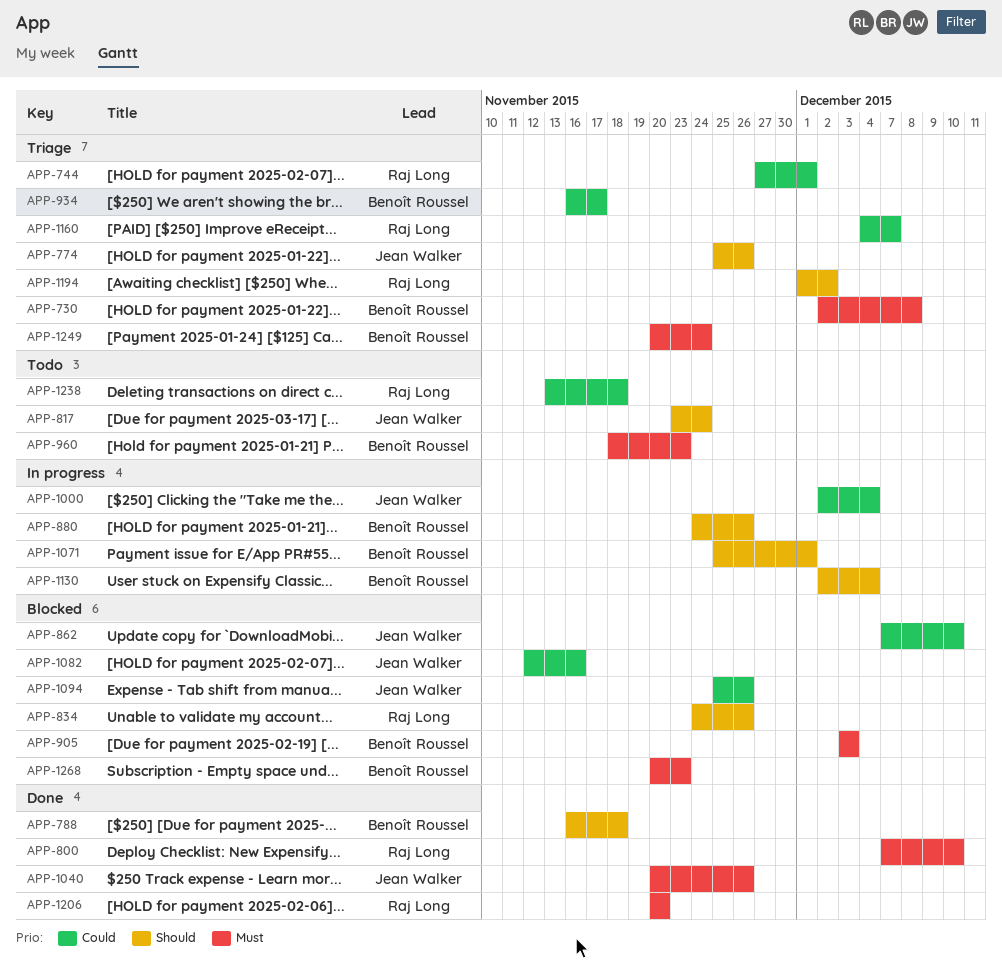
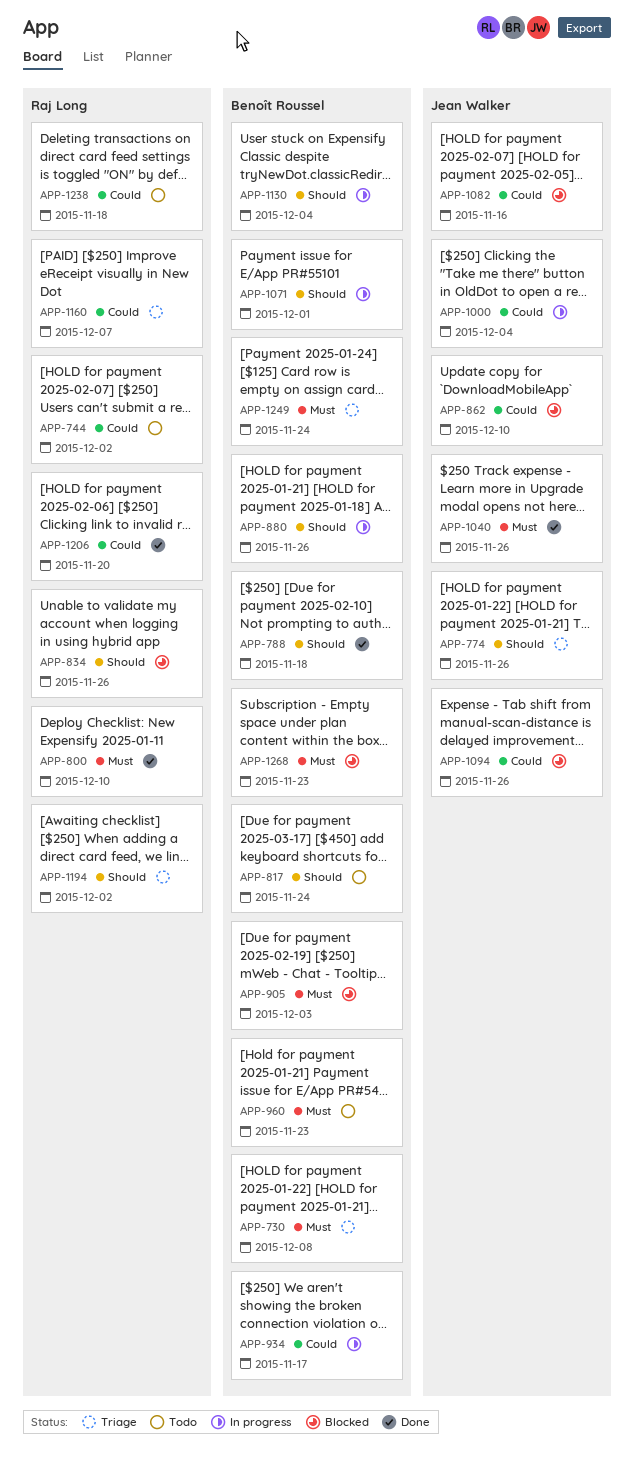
APP-744, status: Triage -> Todo
APP-744, due: Dec 1 -> Dec 2
APP-817, owner: Jean Walker -> Benoît Roussel
APP-934, status: Triage -> In progress
APP-1206, priority: Must -> Could

